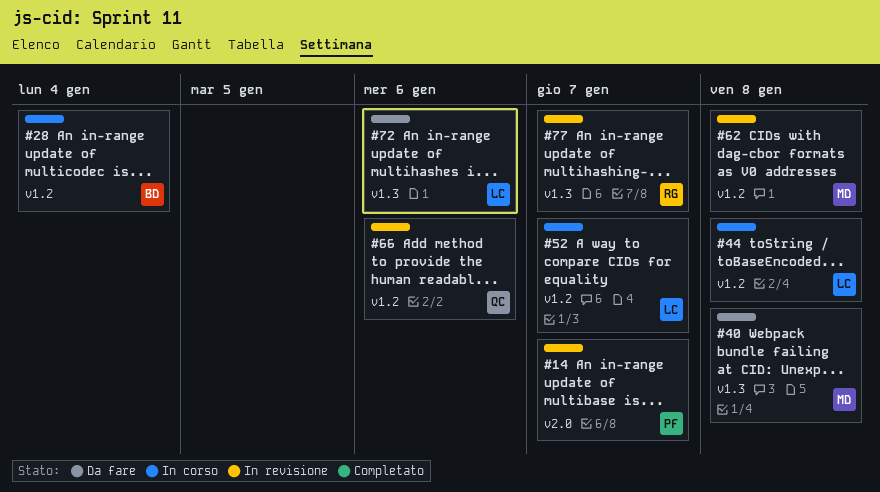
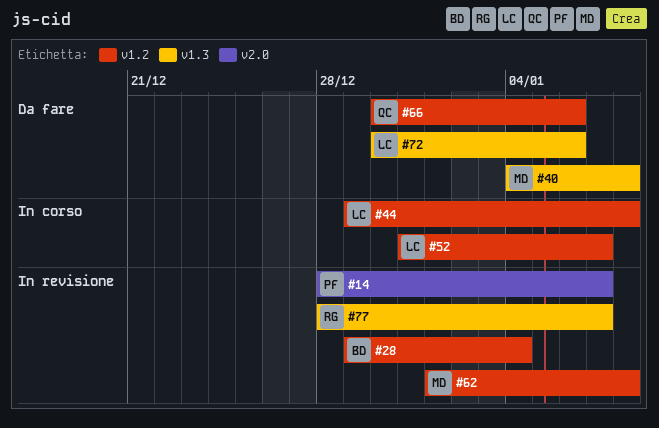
#28, status: In corso -> In revisione
#66, status: In revisione -> Da fare

